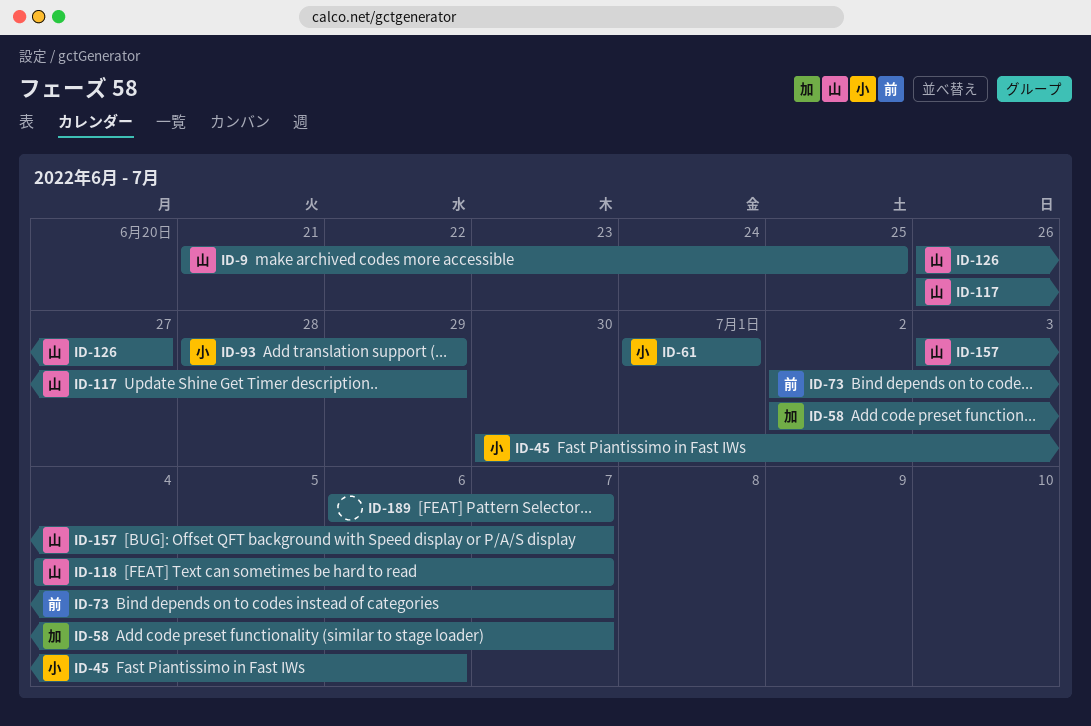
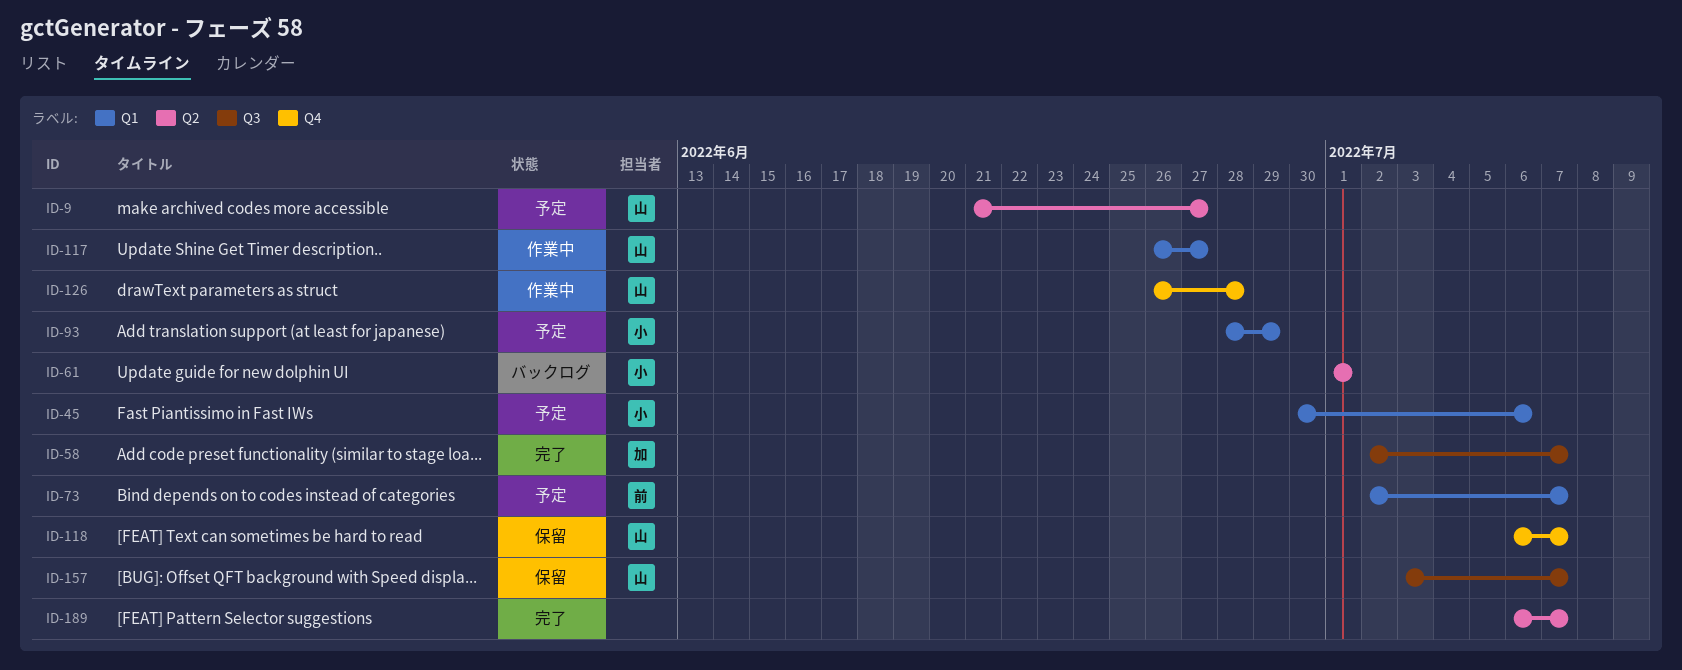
ID-9, due: Jun 25 -> Jun 27
ID-117, due: Jun 29 -> Jun 27
ID-118, start: Jul 4 -> Jul 6
ID-126, due: Jun 27 -> Jun 28

